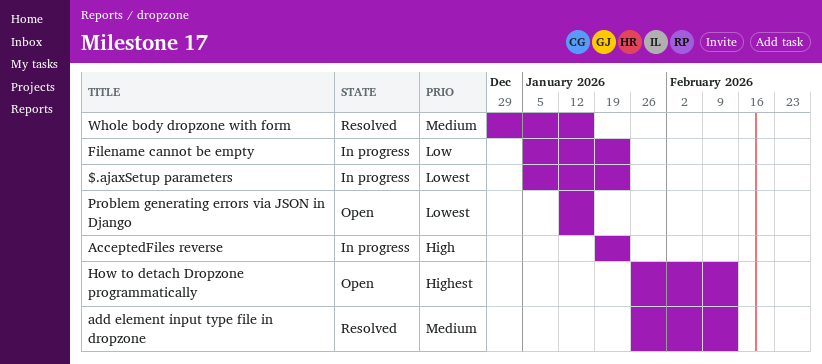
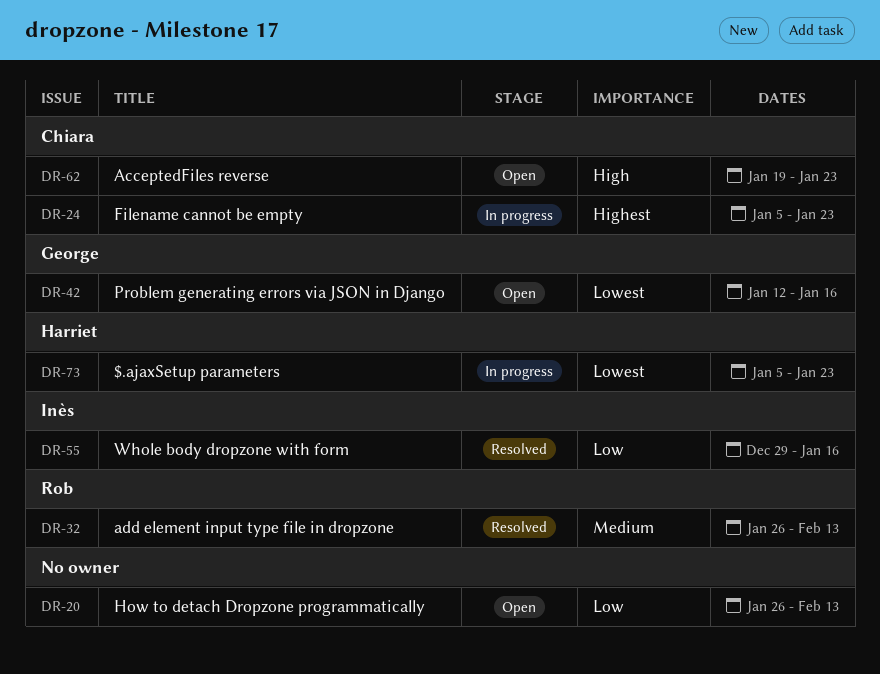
AcceptedFiles reverse, status: In progress -> Open
Filename cannot be empty, priority: Low -> Highest
How to detach Dropzone programmatically, priority: Highest -> Low
Whole body dropzone with form, priority: Medium -> Low

